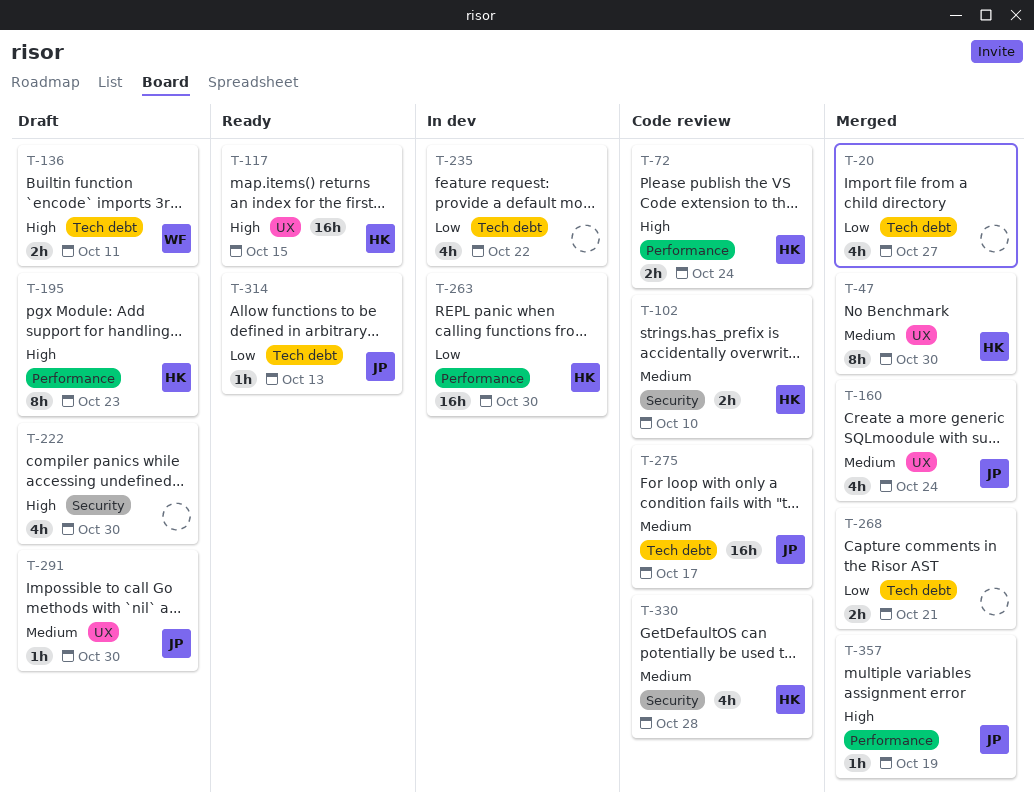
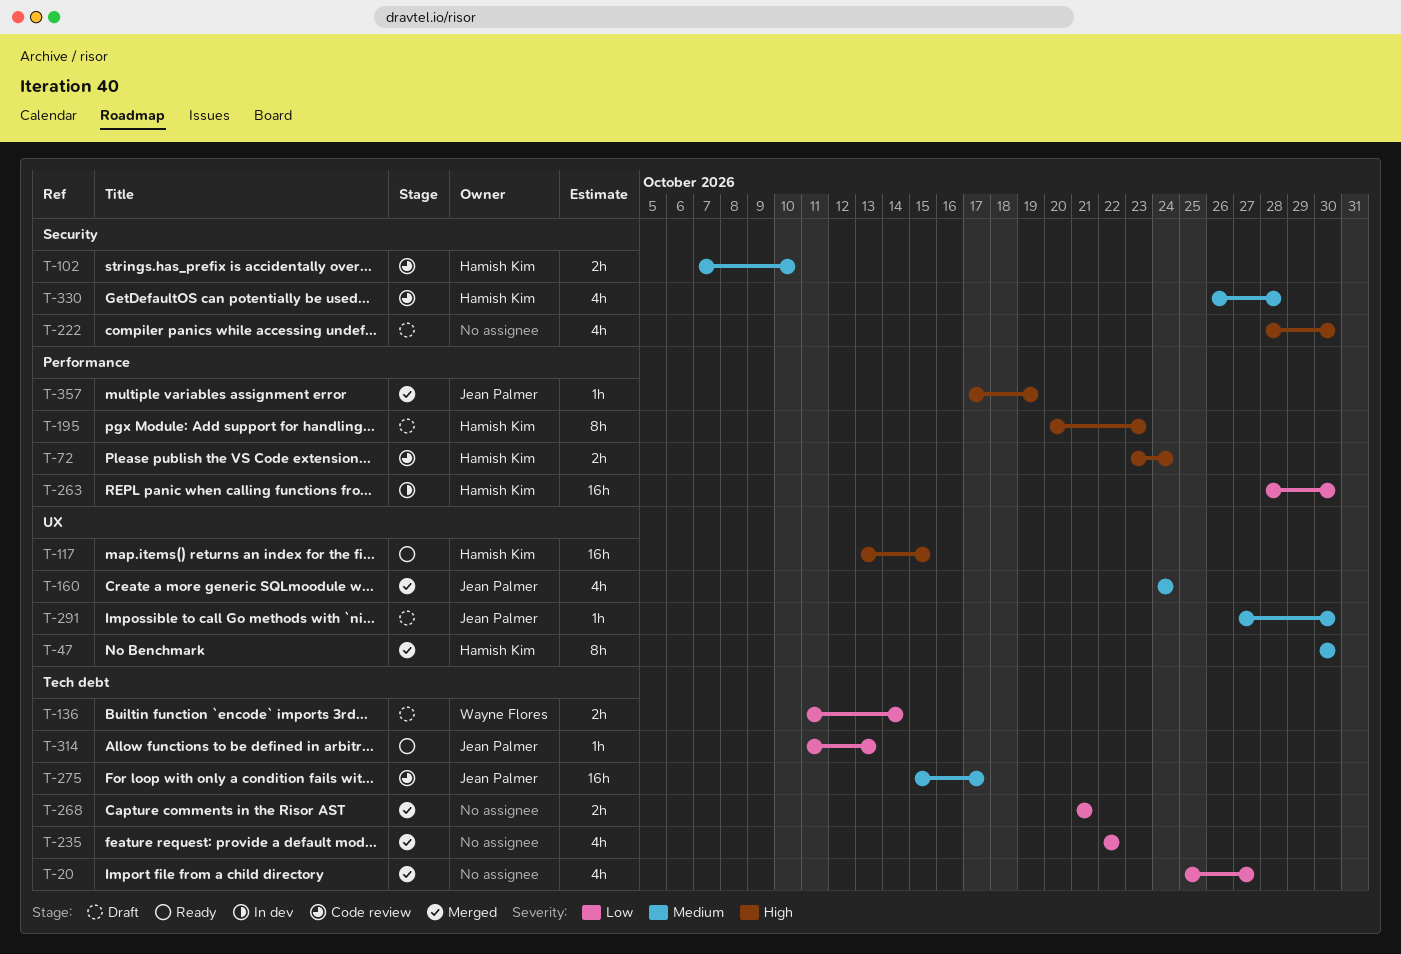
T-136, priority: High -> Low
T-136, due: Oct 11 -> Oct 14
T-235, status: In dev -> Merged

